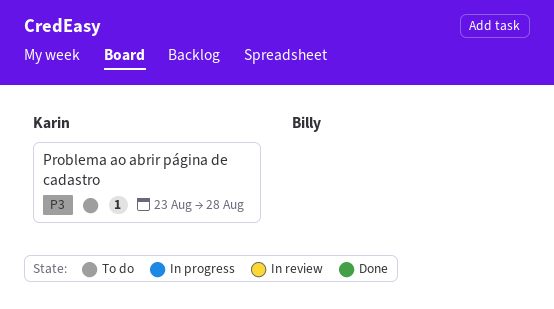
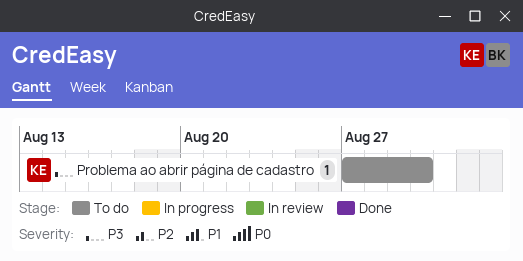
Problema ao abrir página de cadastro, start: Aug 23 -> Aug 27
Problema ao abrir página de cadastro, due: Aug 28 -> Aug 30

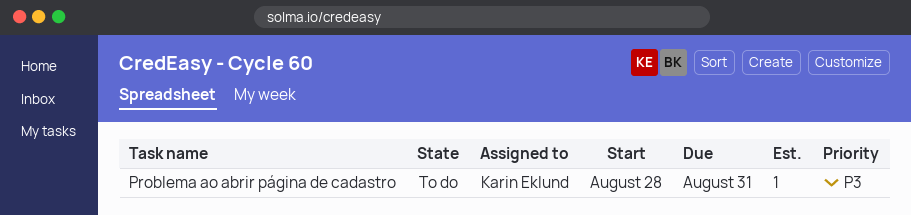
Problema ao abrir página de cadastro, start: Aug 27 -> Aug 28
Problema ao abrir página de cadastro, due: Aug 30 -> Aug 31

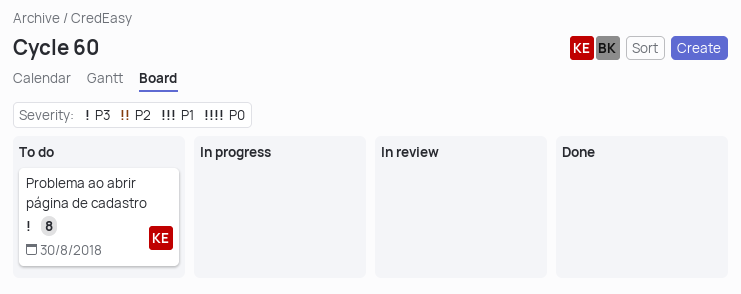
Problema ao abrir página de cadastro, estimate: 1 -> 8
Problema ao abrir página de cadastro, due: Aug 31 -> Aug 30

